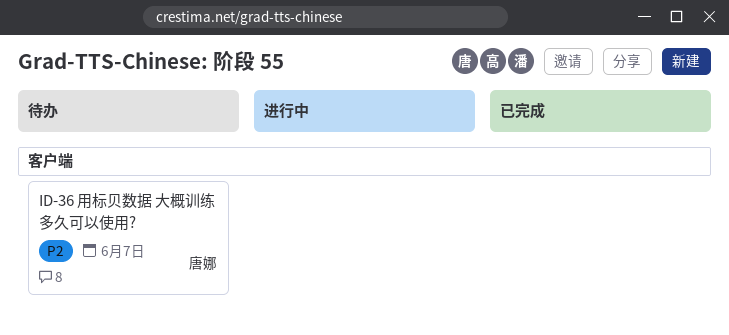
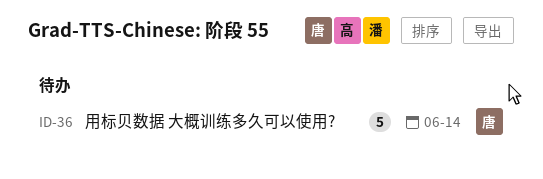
ID-36, due: Jun 7 -> Jun 14

